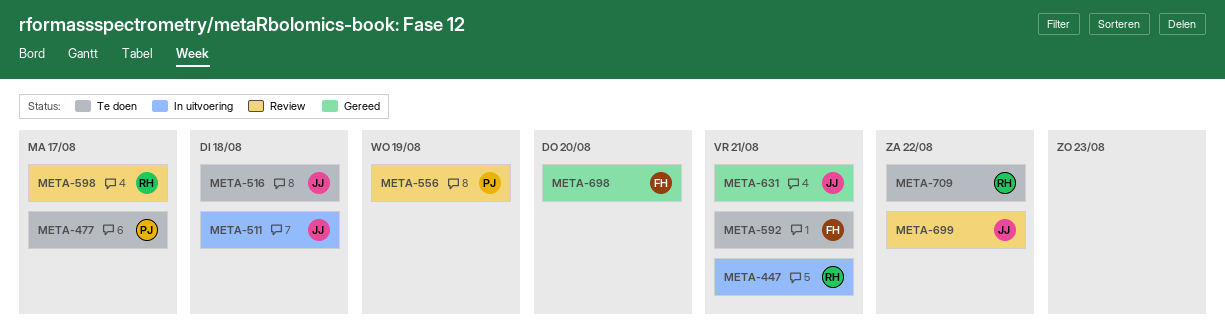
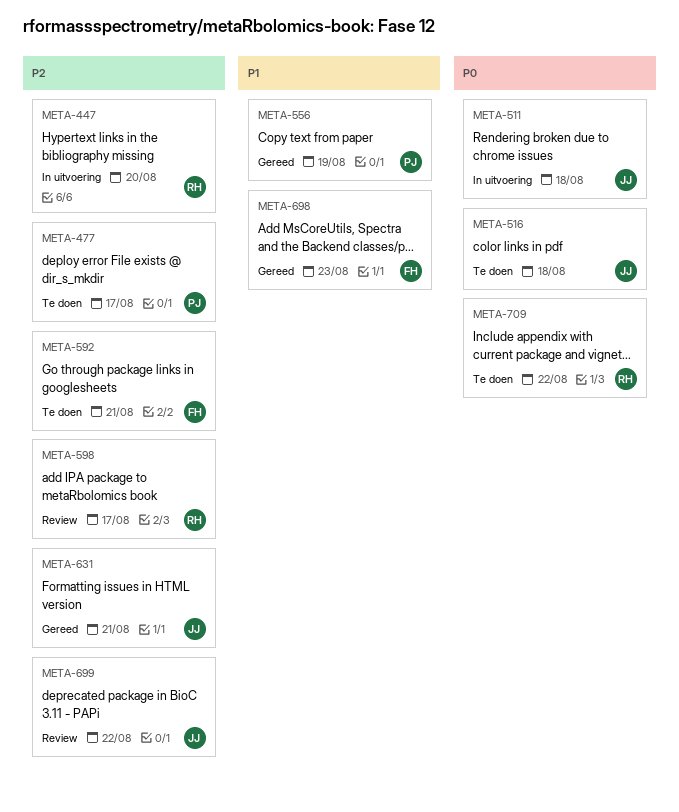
META-447, due: Aug 21 -> Aug 20
META-556, status: Review -> Gereed
META-698, due: Aug 20 -> Aug 23

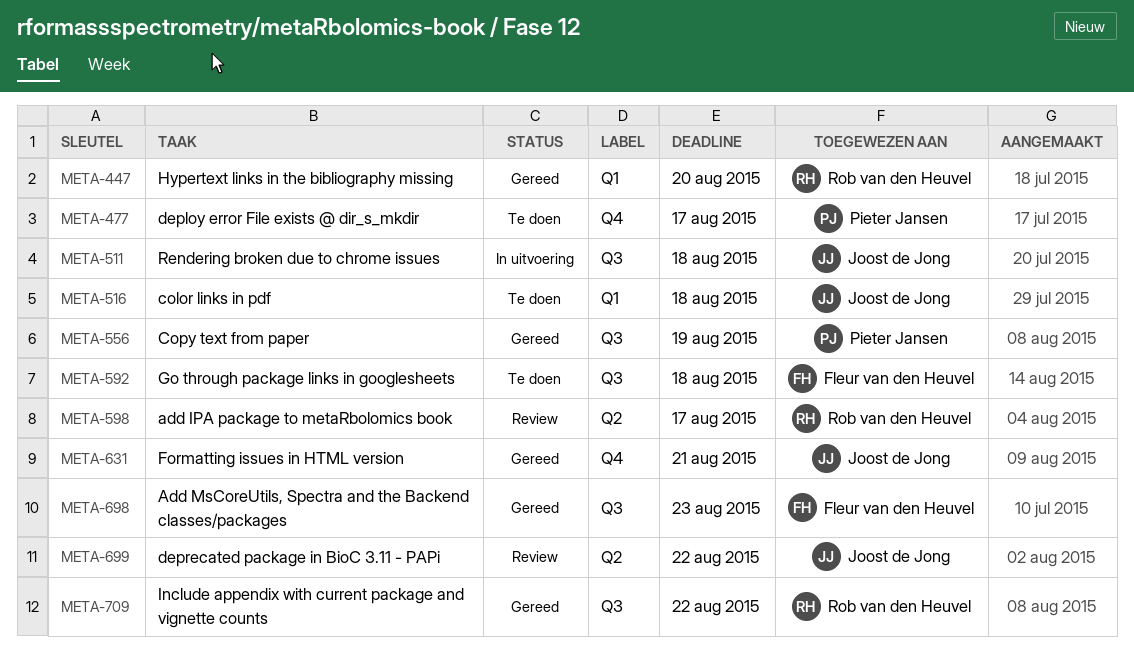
META-447, status: In uitvoering -> Gereed
META-592, due: Aug 21 -> Aug 18
META-709, status: Te doen -> Gereed

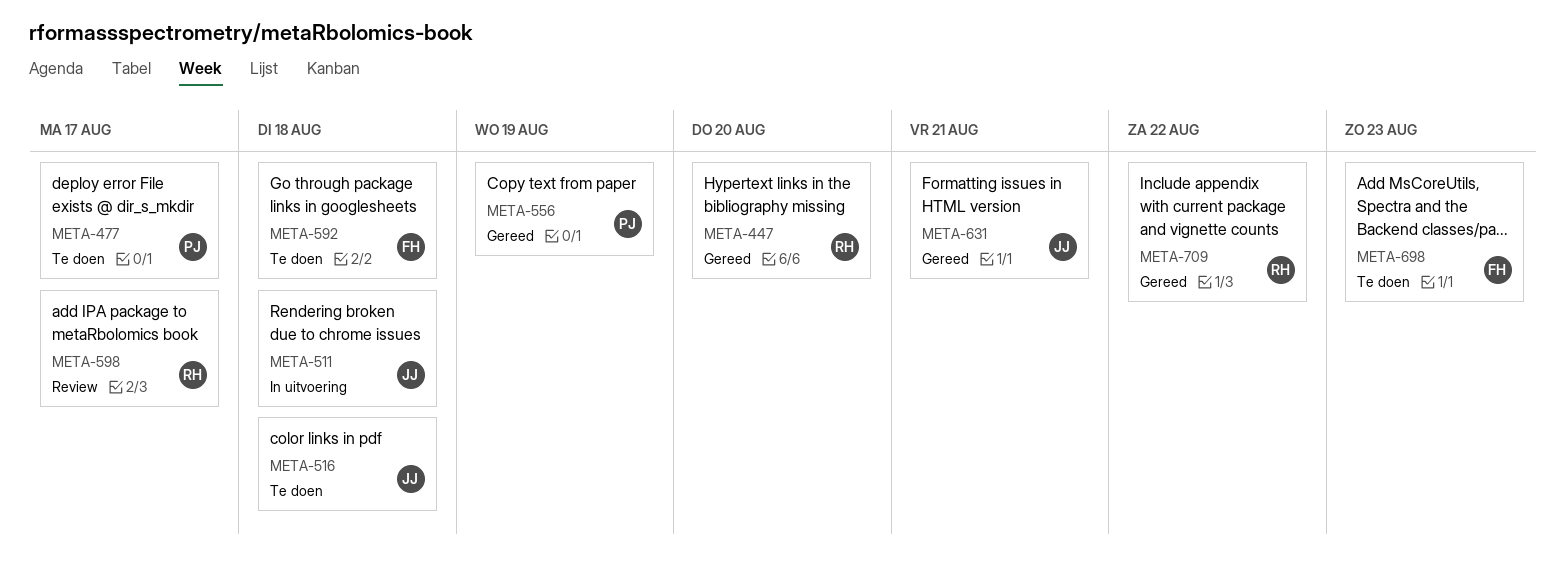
META-698, status: Gereed -> Te doen
META-699: present -> none

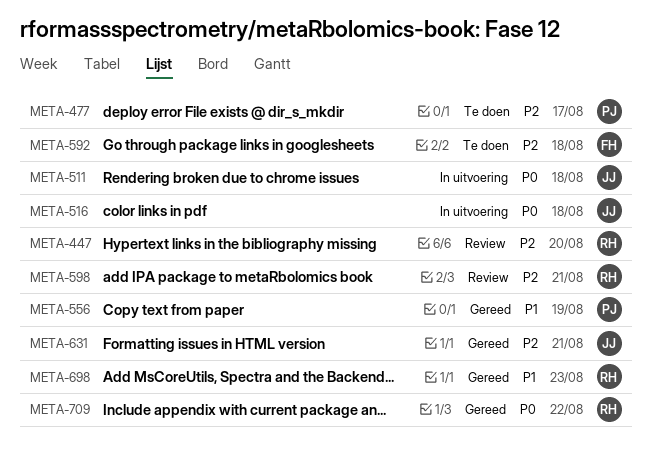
META-447, status: Gereed -> Review
META-516, status: Te doen -> In uitvoering
META-598, due: Aug 17 -> Aug 21
META-698, status: Te doen -> Gereed
META-698, owner: FH -> RH

